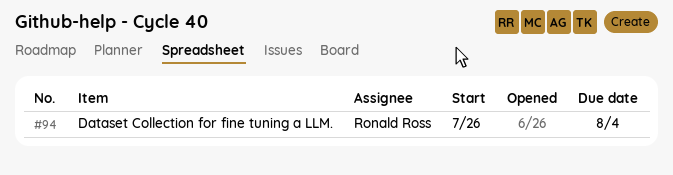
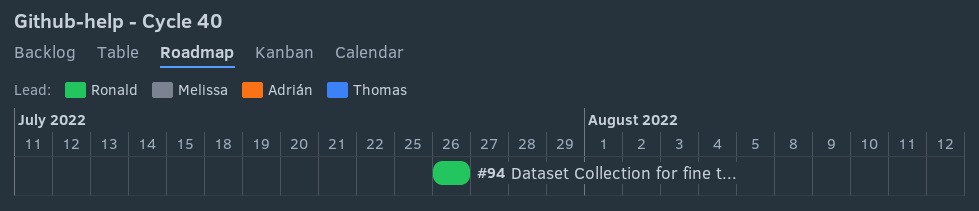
#94, due: Aug 4 -> Jul 26

